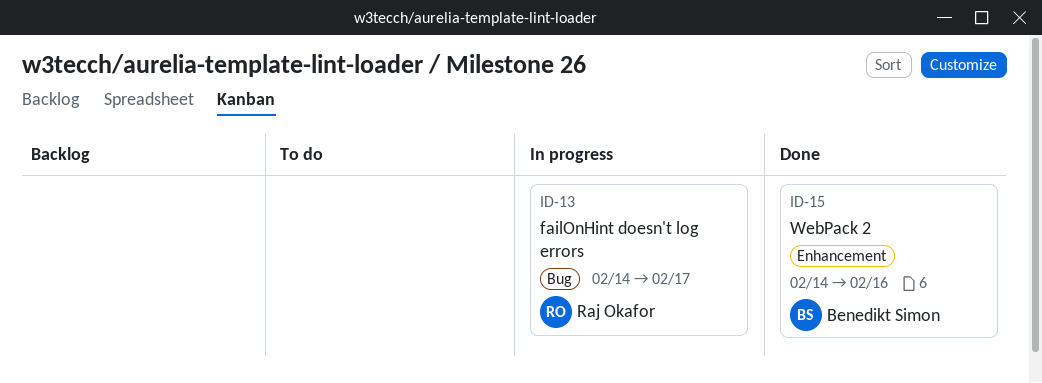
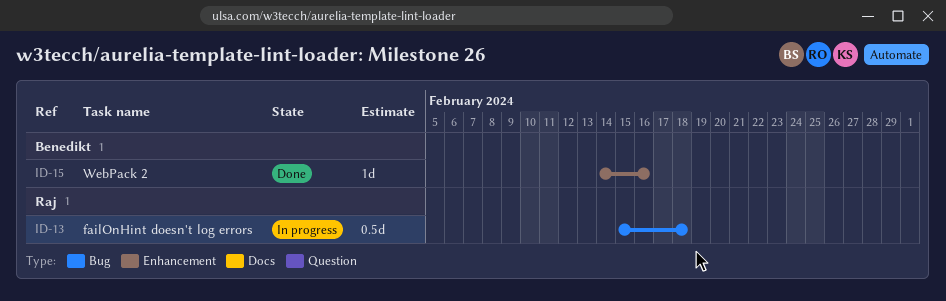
ID-13, start: Feb 14 -> Feb 15
ID-13, due: Feb 17 -> Feb 18

